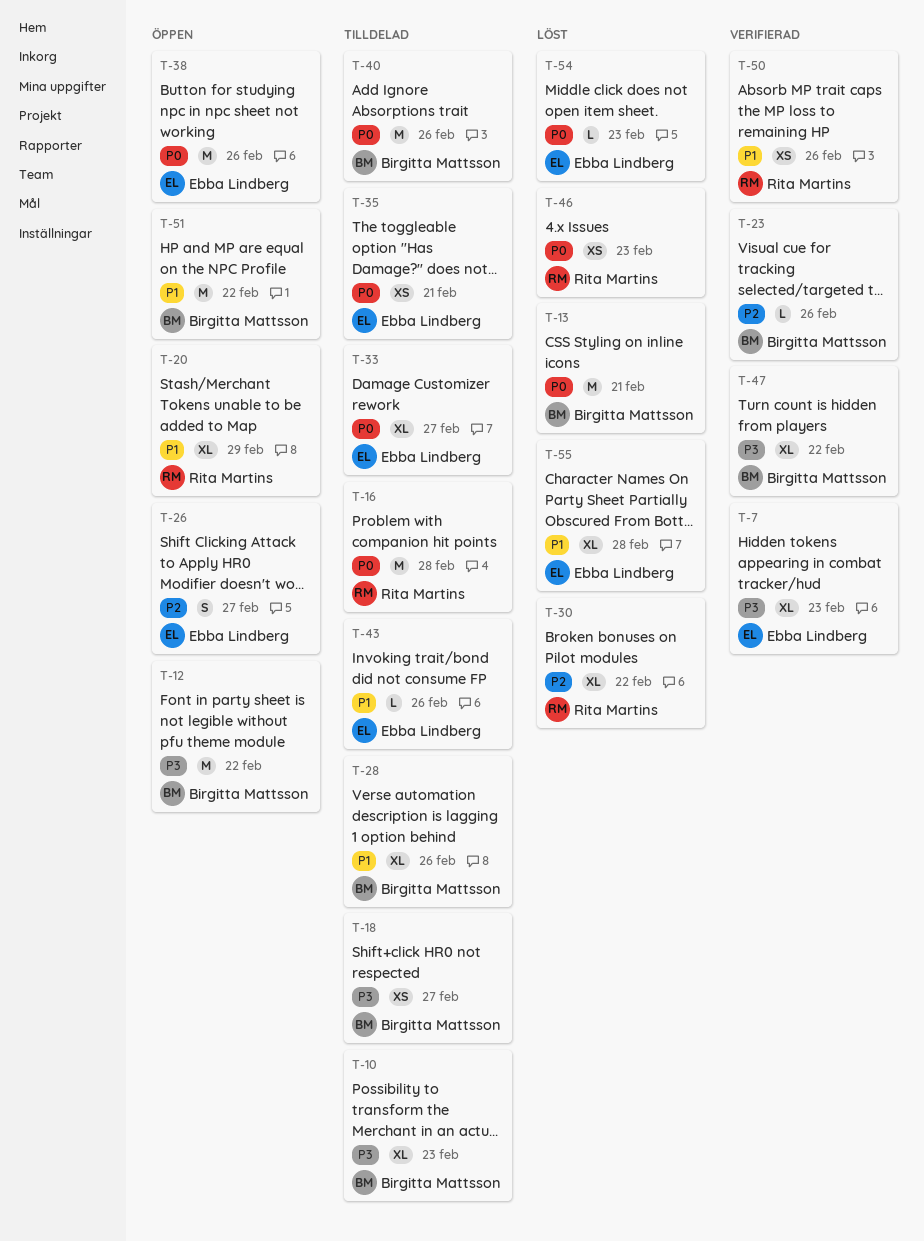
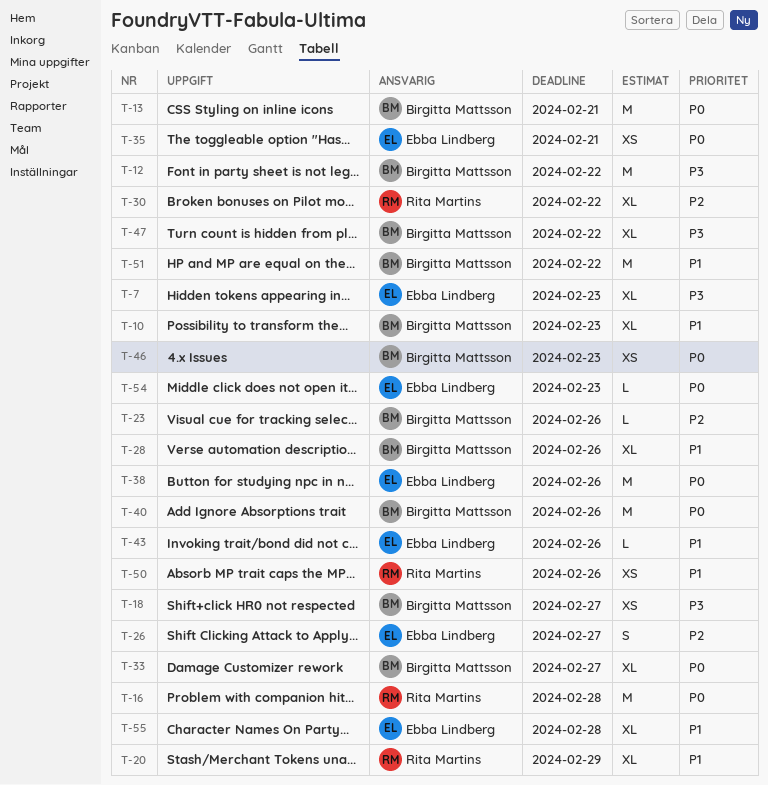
T-10, priority: P3 -> P1
T-33, owner: Ebba Lindberg -> Birgitta Mattsson
T-46, owner: Rita Martins -> Birgitta Mattsson

